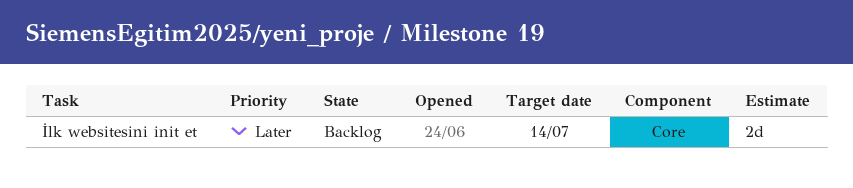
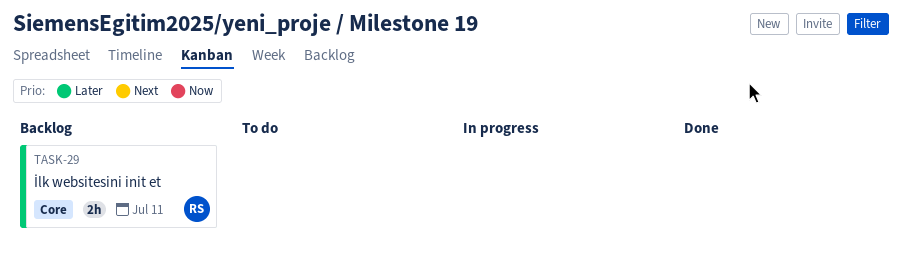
İlk websitesini init et, estimate: 2d -> 2h
İlk websitesini init et, due: Jul 14 -> Jul 11

